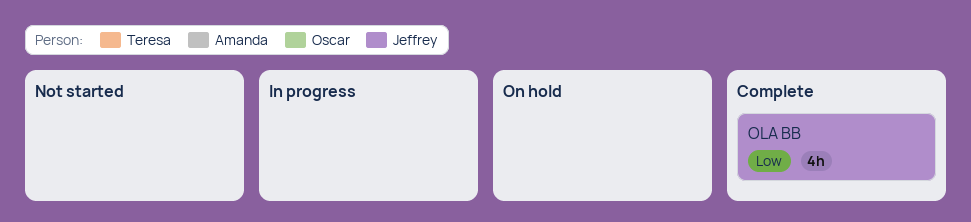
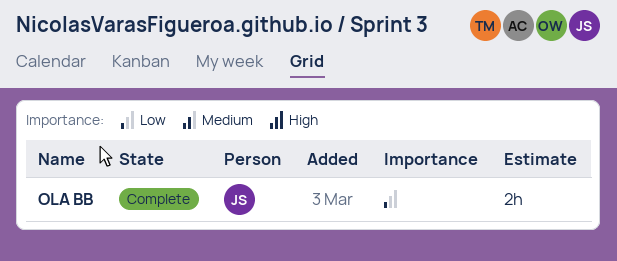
OLA BB, estimate: 4h -> 2h

